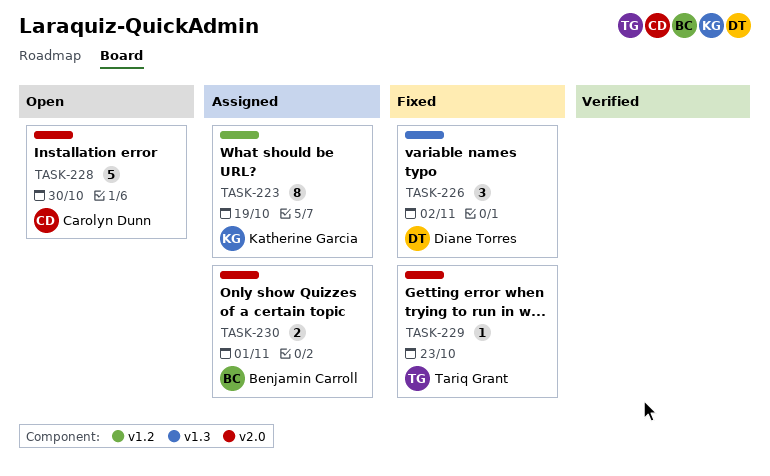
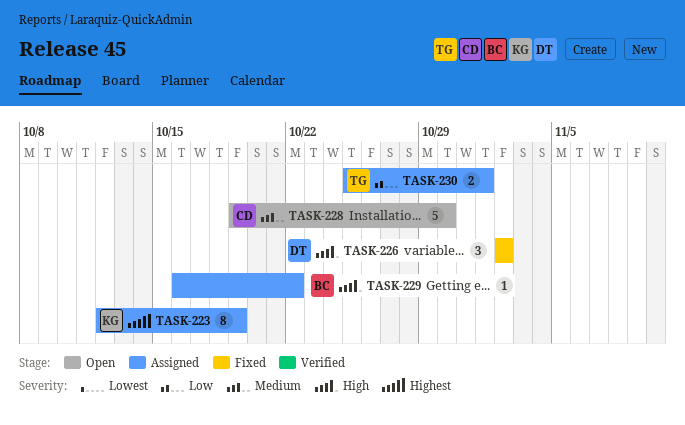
TASK-229, status: Fixed -> Assigned
TASK-229, owner: Tariq Grant -> Benjamin Carroll
TASK-229, due: Oct 23 -> Oct 22
TASK-230, owner: Benjamin Carroll -> Tariq Grant

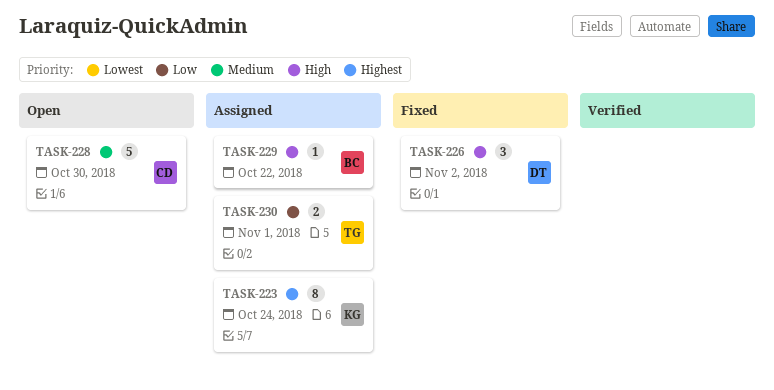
TASK-223, due: Oct 19 -> Oct 24

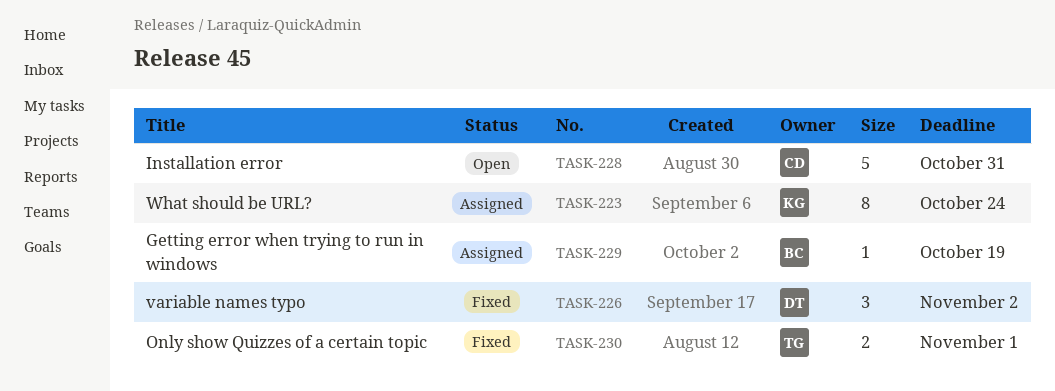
TASK-228, due: Oct 30 -> Oct 31
TASK-229, due: Oct 22 -> Oct 19
TASK-230, status: Assigned -> Fixed

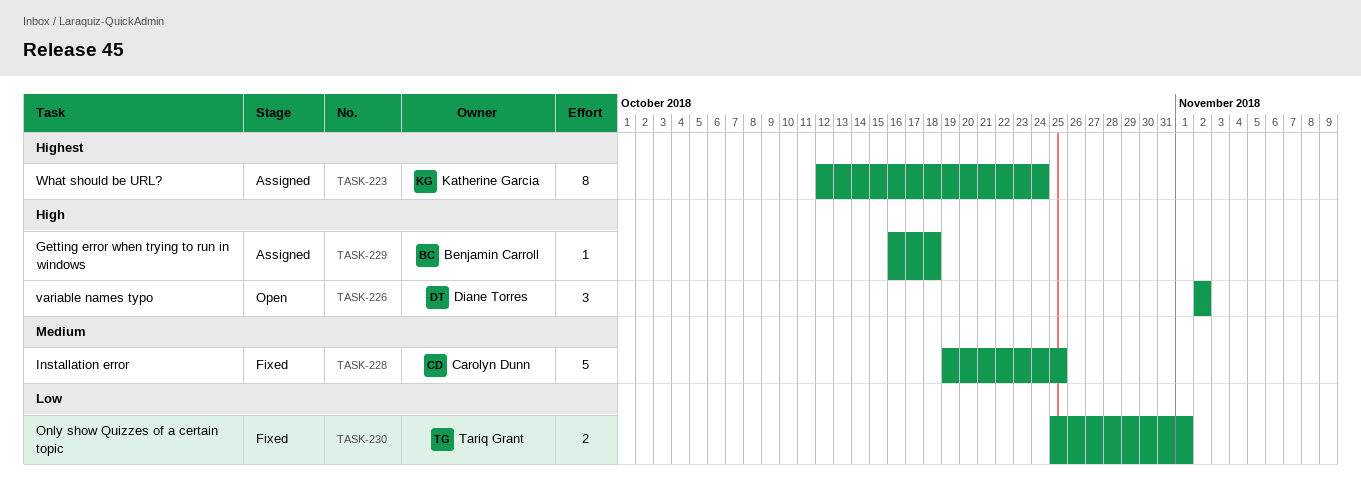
TASK-226, status: Fixed -> Open
TASK-228, status: Open -> Fixed
TASK-228, due: Oct 31 -> Oct 25
TASK-229, due: Oct 19 -> Oct 18

